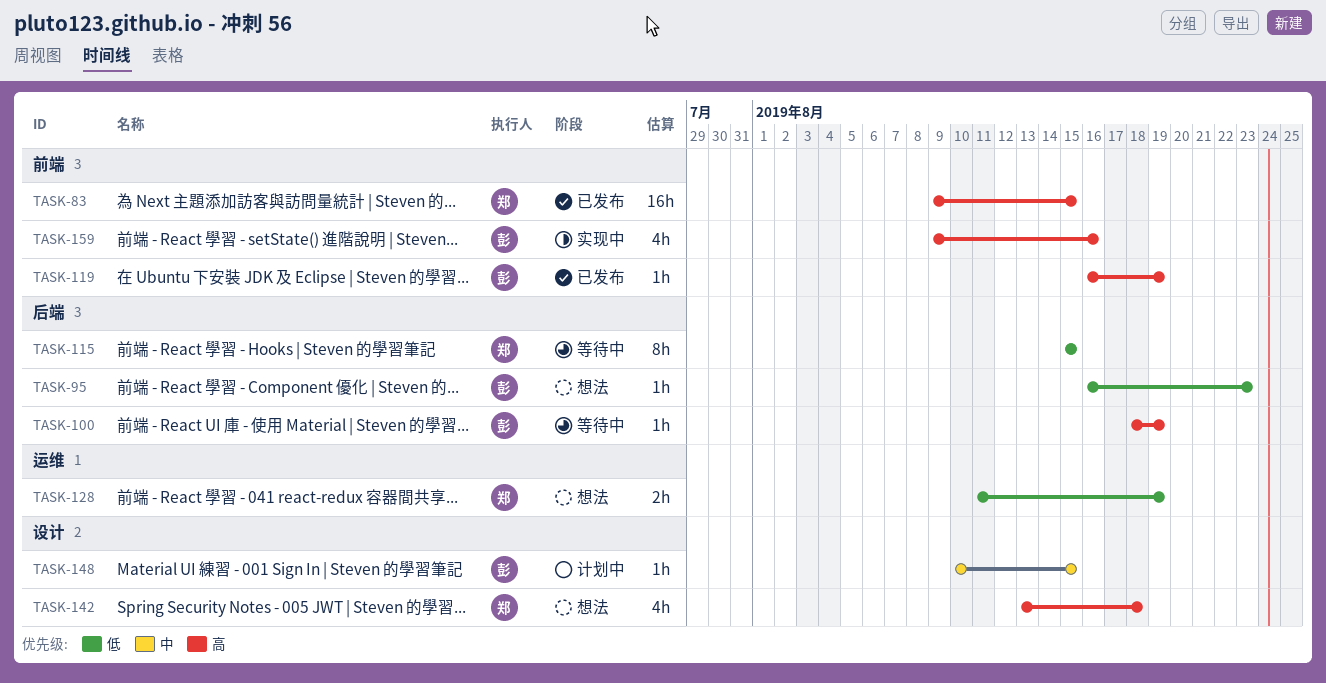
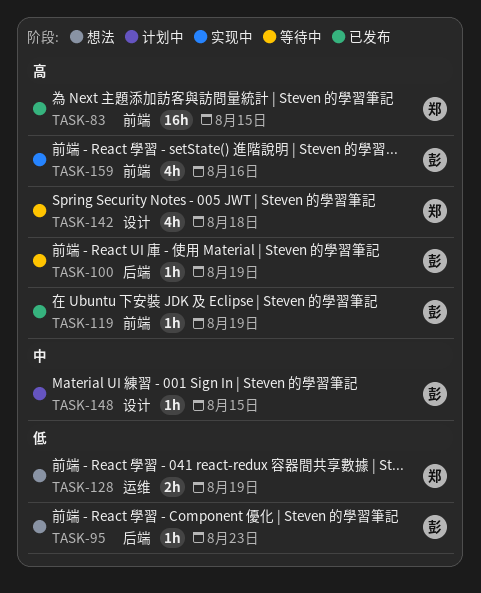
TASK-115: present -> none
TASK-142, status: 想法 -> 等待中

